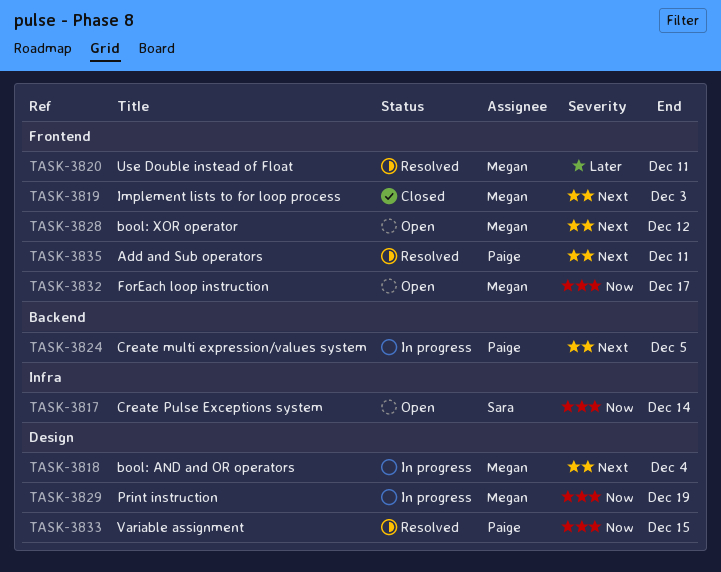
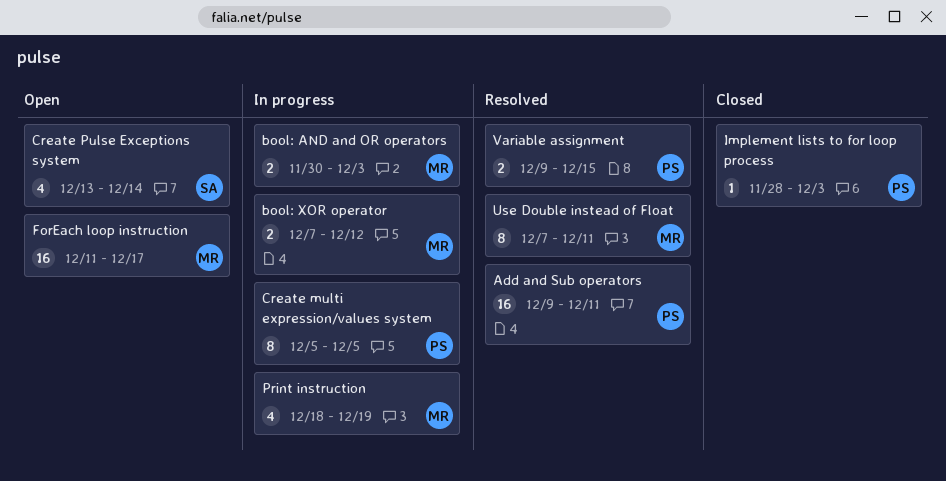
bool: AND and OR operators, due: Dec 4 -> Dec 3
bool: XOR operator, status: Open -> In progress
Implement lists to for loop process, owner: Megan -> Paige

